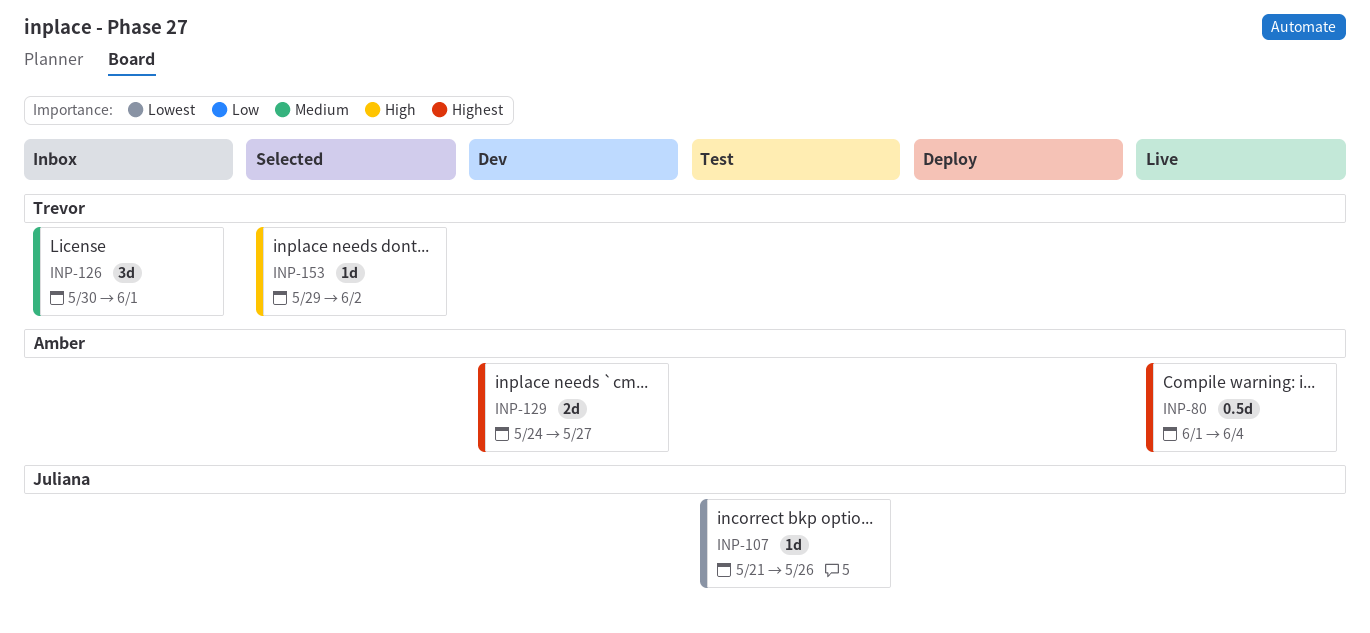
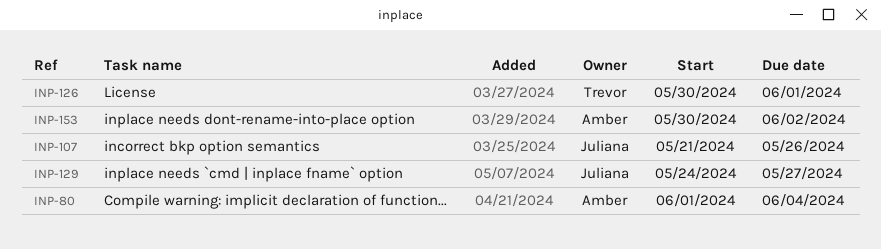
INP-129, owner: Amber -> Juliana
INP-153, owner: Trevor -> Amber
INP-153, start: May 29 -> May 30

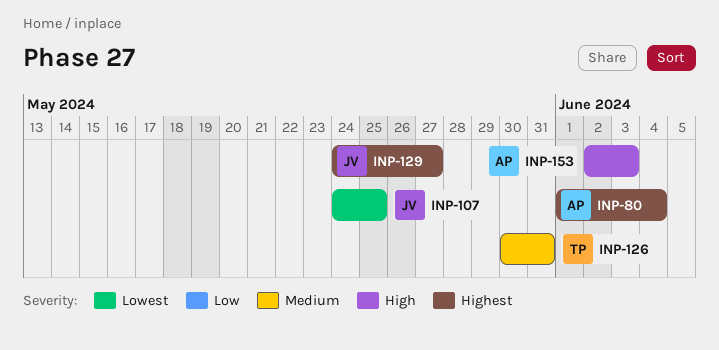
INP-107, start: May 21 -> May 24
INP-107, due: May 26 -> May 25
INP-126, due: Jun 1 -> May 31
INP-153, start: May 30 -> Jun 2
INP-153, due: Jun 2 -> Jun 3

